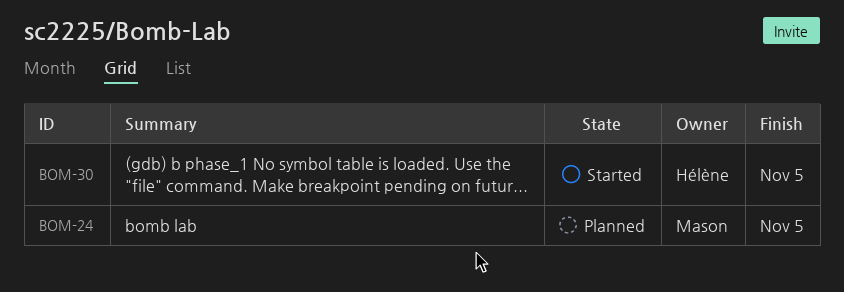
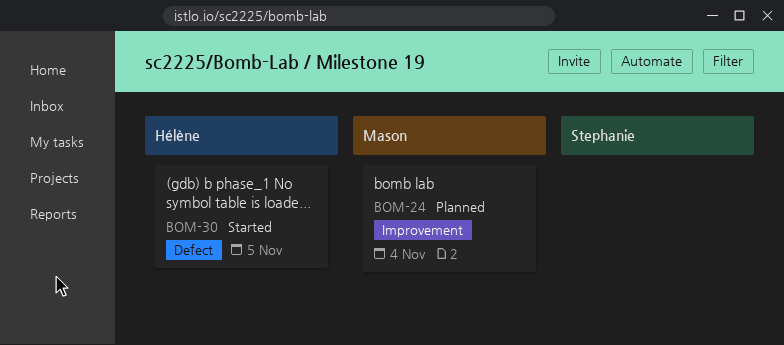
BOM-24, due: Nov 5 -> Nov 4

